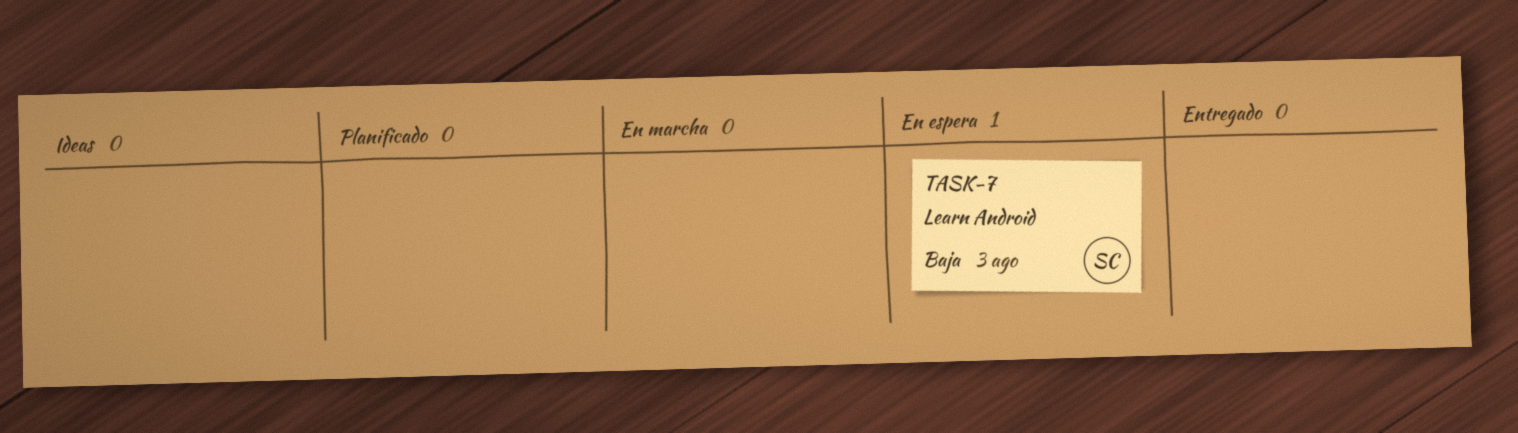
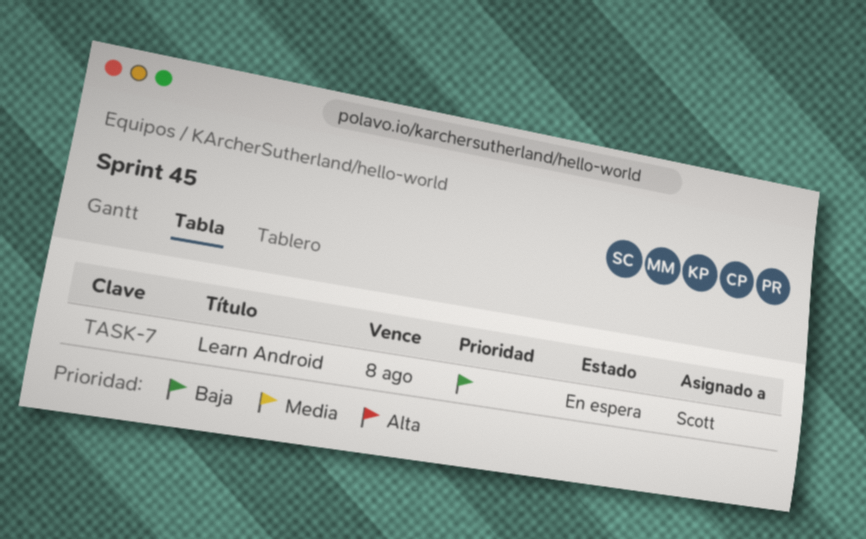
TASK-7, due: Aug 3 -> Aug 8

